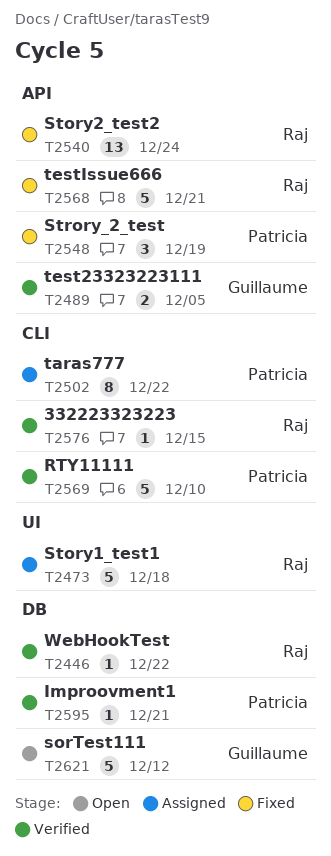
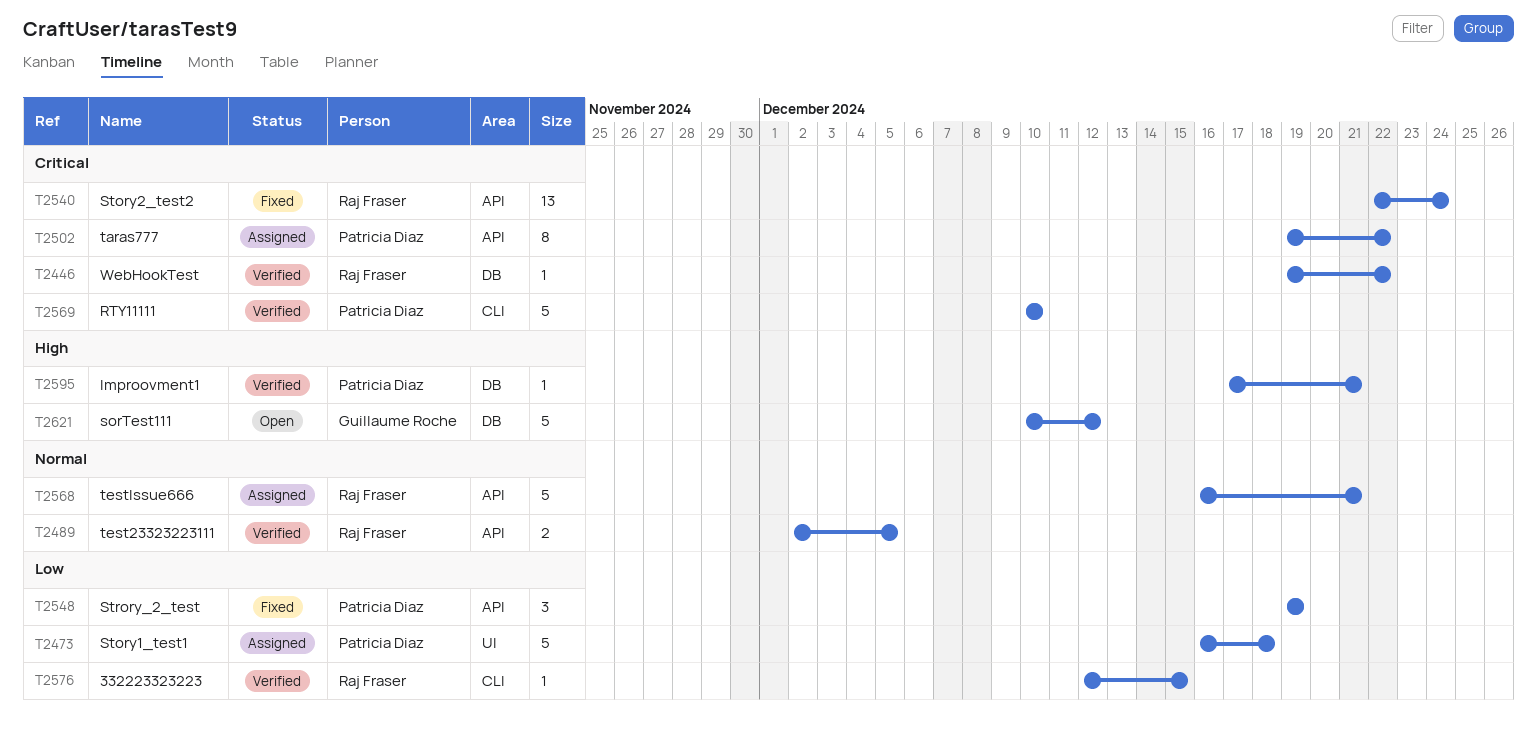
T2473, owner: Raj Fraser -> Patricia Diaz
T2489, owner: Guillaume Roche -> Raj Fraser
T2502, label: CLI -> API
T2568, status: Fixed -> Assigned

